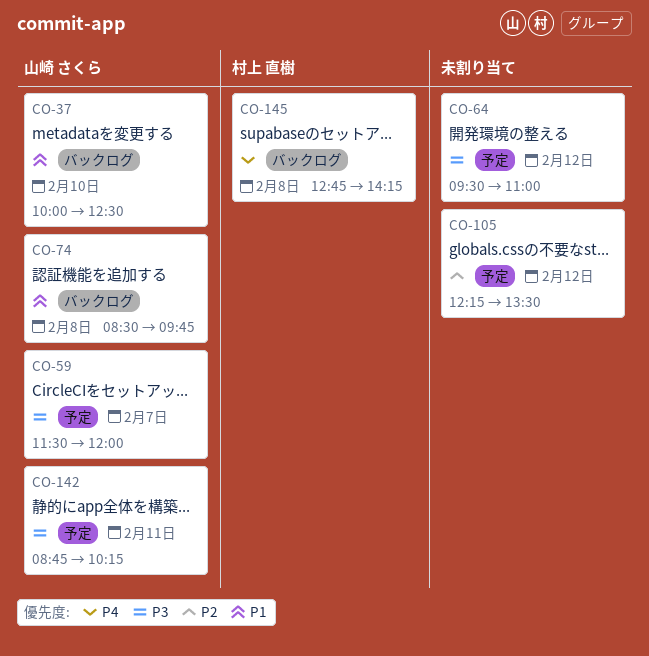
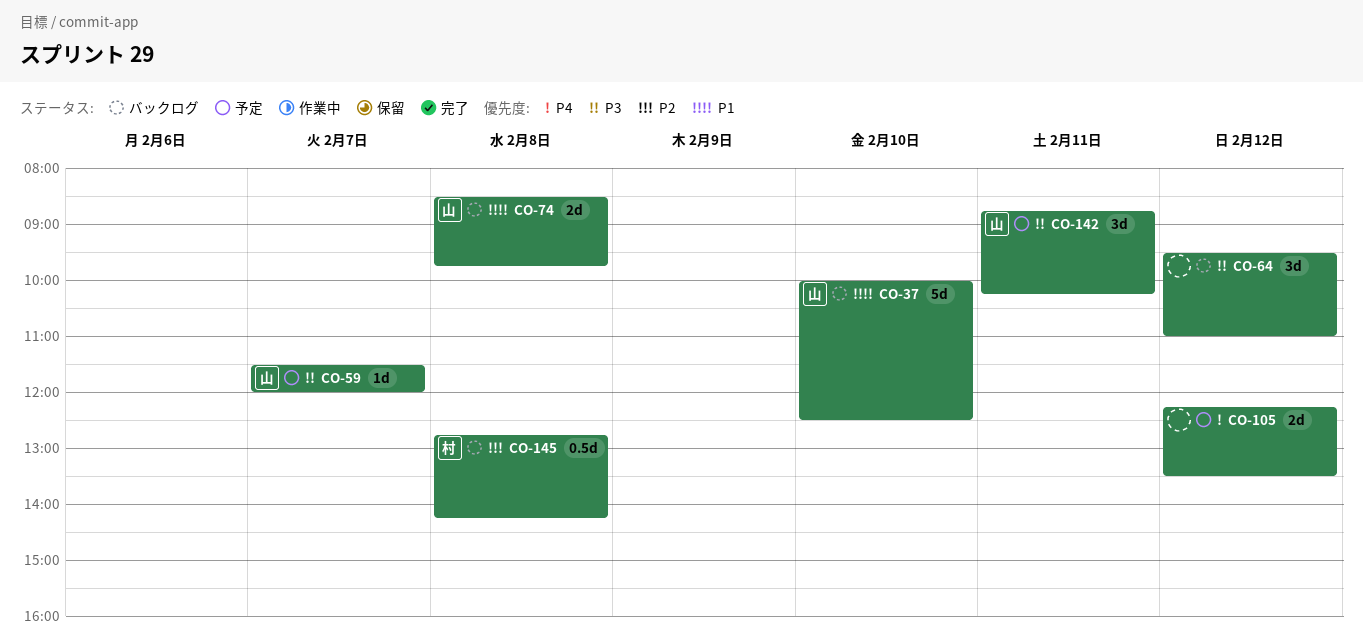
CO-64, status: 予定 -> バックログ
CO-105, priority: P2 -> P4
CO-145, priority: P4 -> P2

